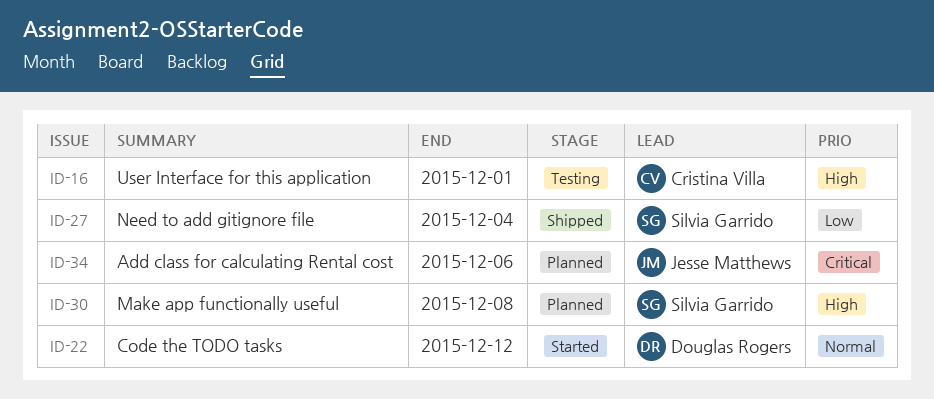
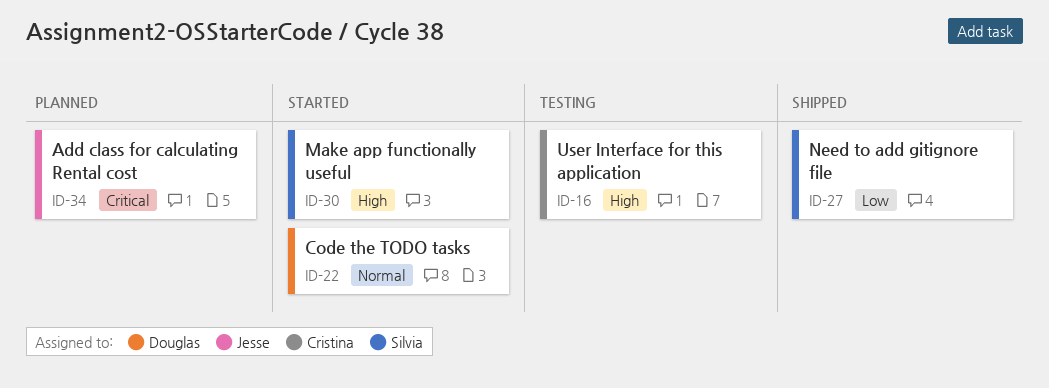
ID-30, status: Planned -> Started

